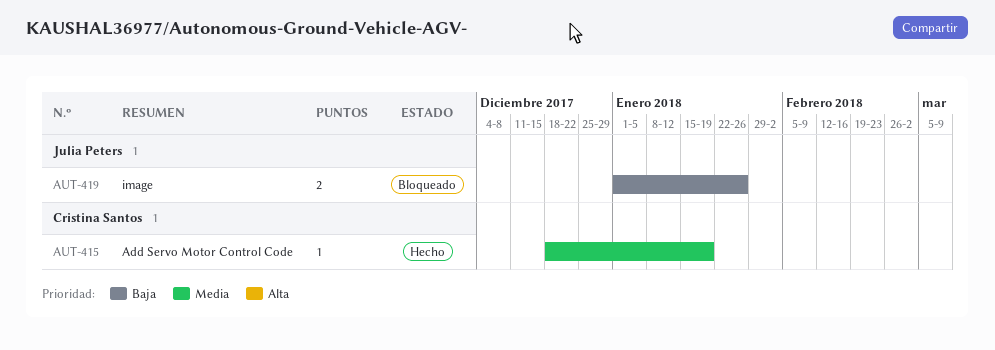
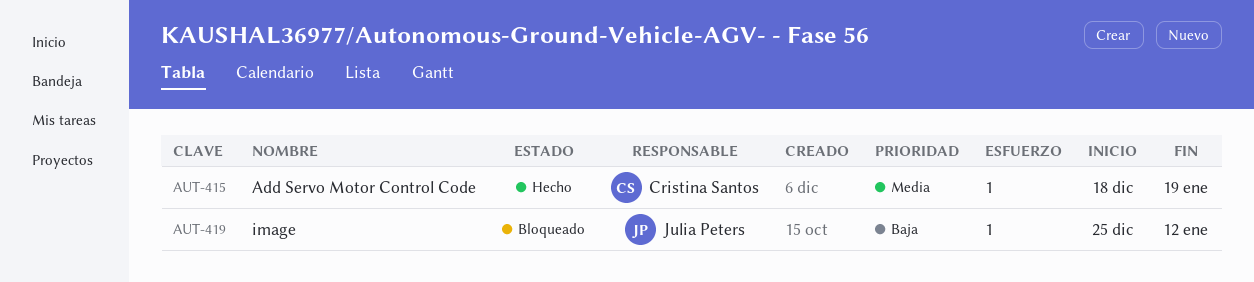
AUT-419, estimate: 2 -> 1
AUT-419, start: Jan 1 -> Dec 25
AUT-419, due: Jan 26 -> Jan 12

